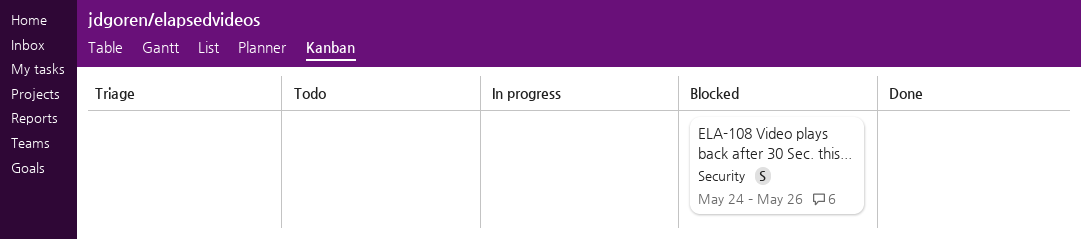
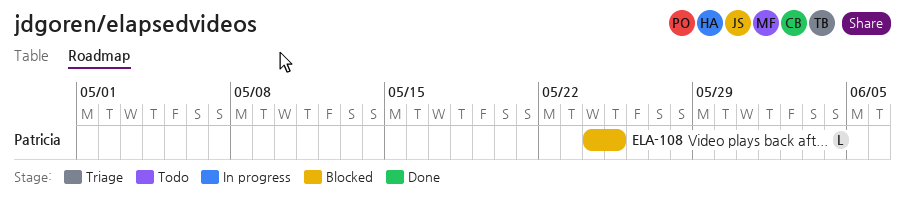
ELA-108, estimate: S -> L
ELA-108, due: May 26 -> May 25

